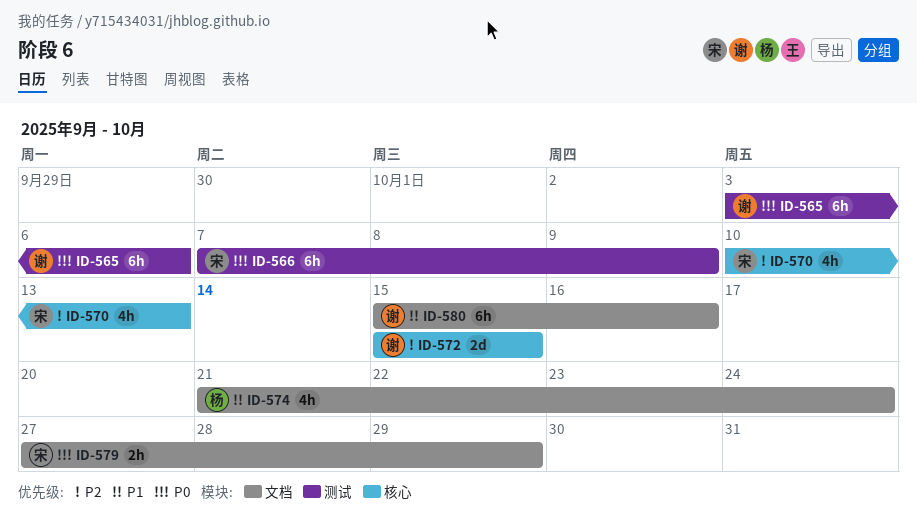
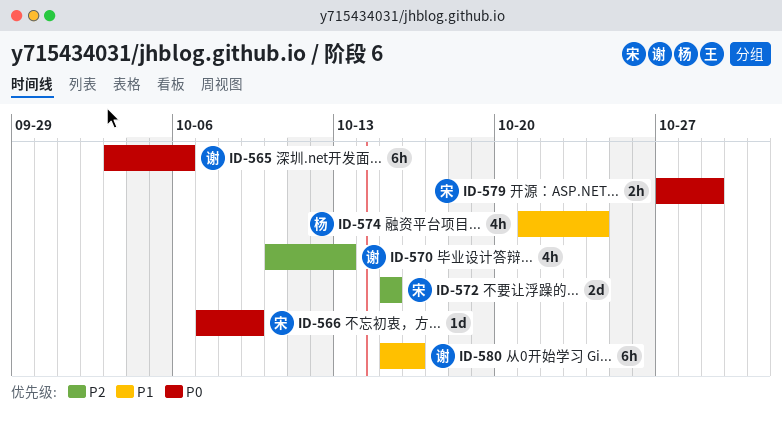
ID-566, estimate: 6h -> 1d
ID-570, owner: 宋 -> 谢
ID-572, owner: 谢 -> 宋

